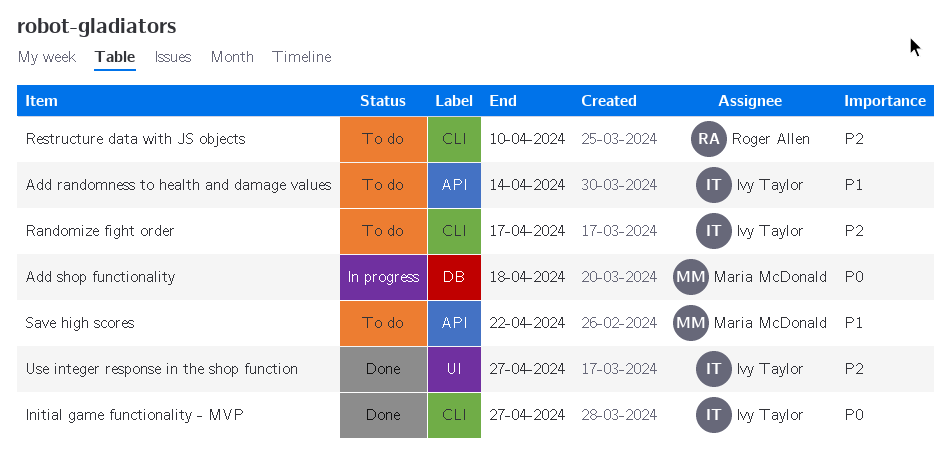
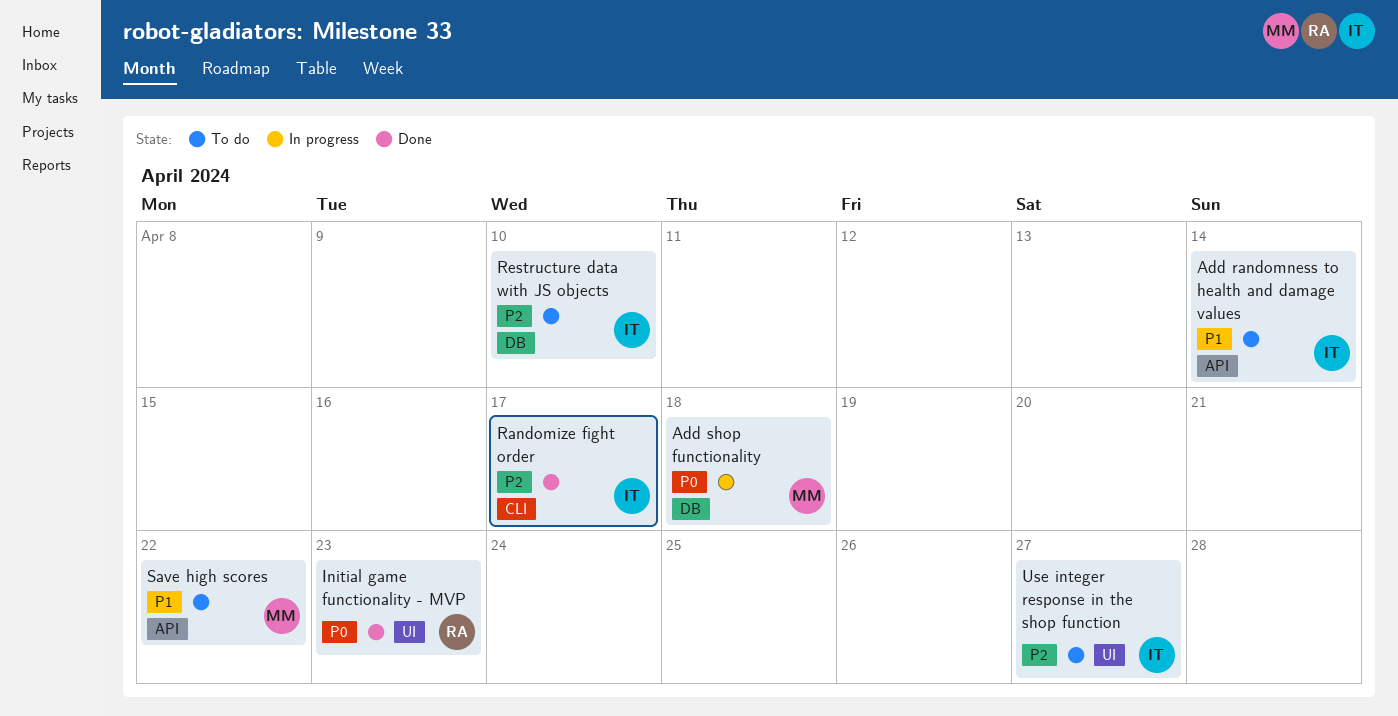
Initial game functionality - MVP, owner: Ivy Taylor -> Roger Allen
Initial game functionality - MVP, label: CLI -> UI
Initial game functionality - MVP, due: Apr 27 -> Apr 23
Randomize fight order, status: To do -> Done
Restructure data with JS objects, owner: Roger Allen -> Ivy Taylor
Restructure data with JS objects, label: CLI -> DB
Use integer response in the shop function, status: Done -> To do

